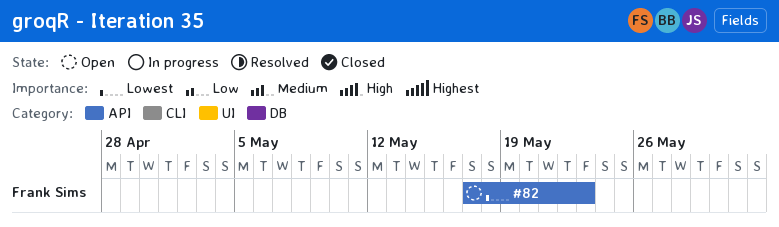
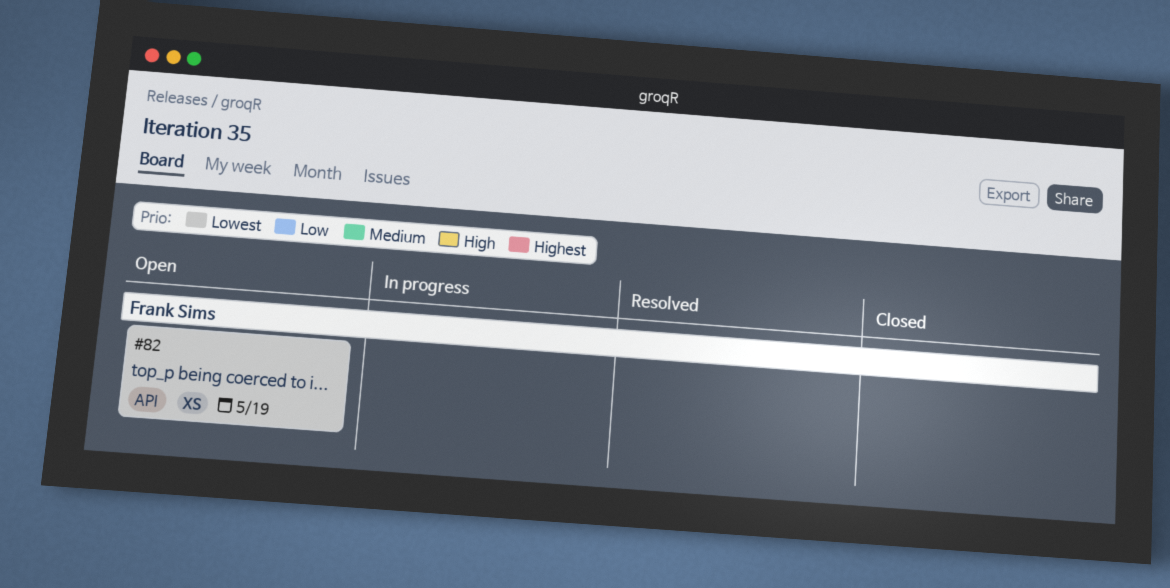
#82, due: May 23 -> May 19

